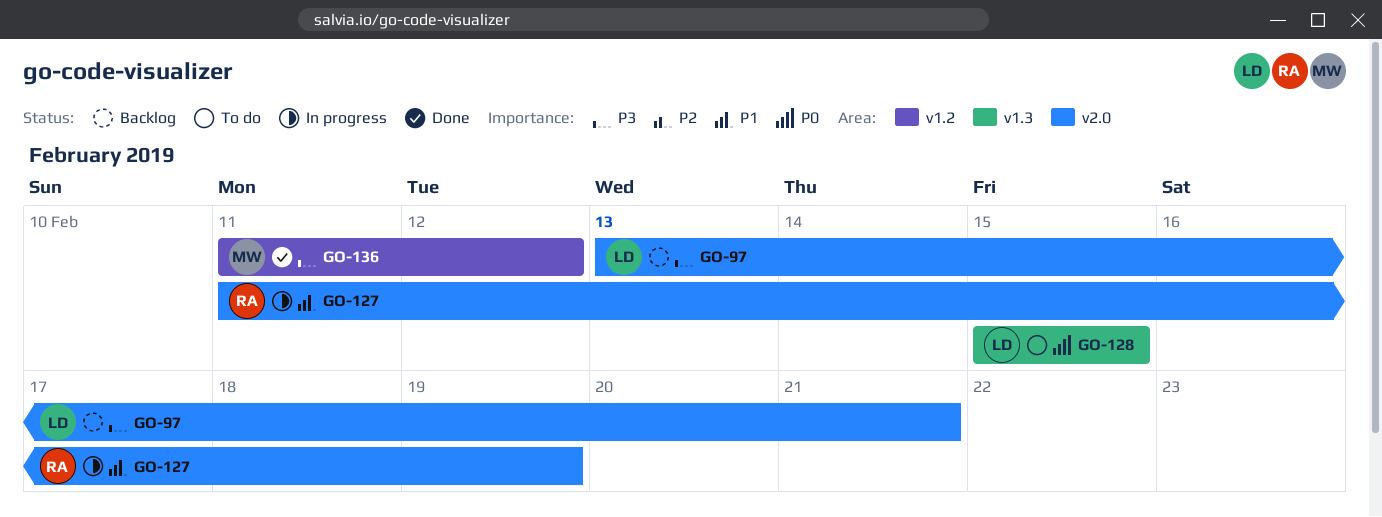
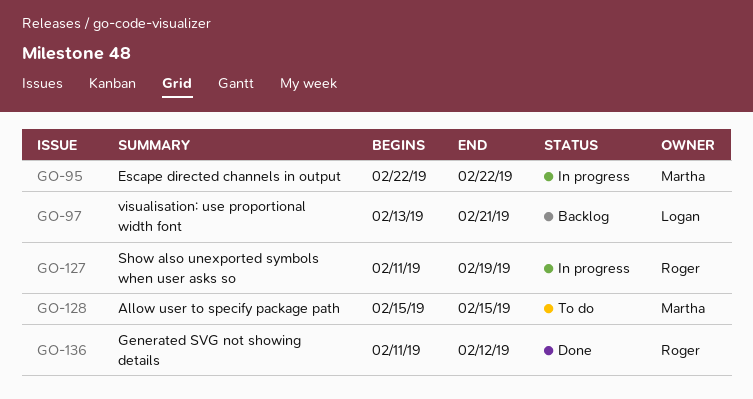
GO-95: none -> present
GO-128, owner: Logan -> Martha
GO-136, owner: Martha -> Roger

